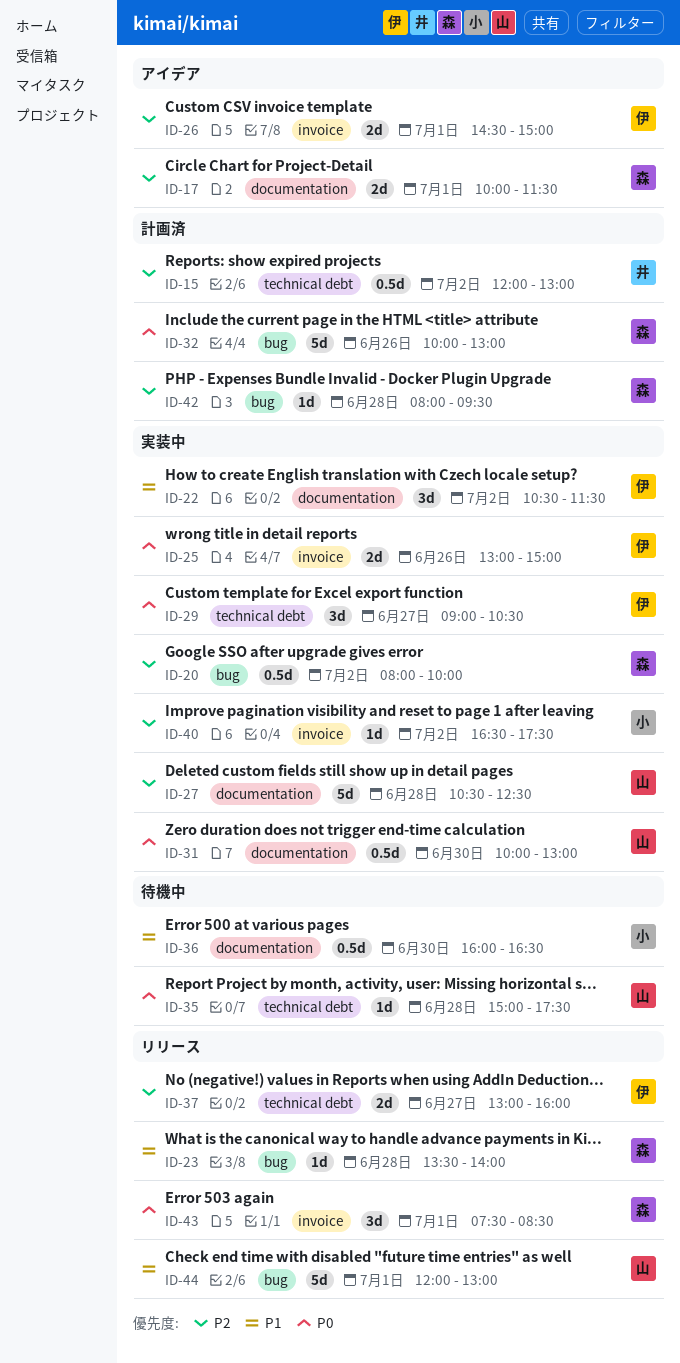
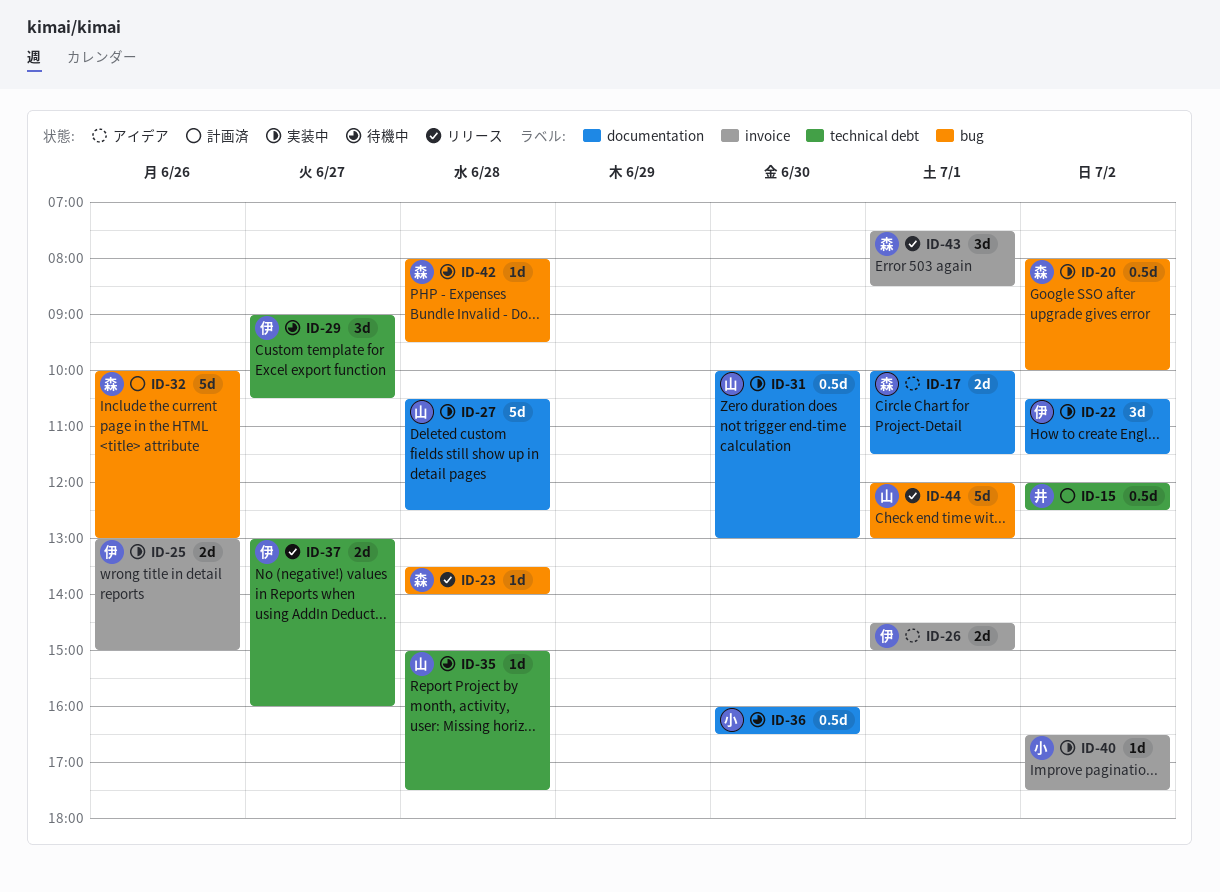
ID-15, ends: 13:00 -> 12:30
ID-29, status: 実装中 -> 待機中
ID-42, status: 計画済 -> 待機中

